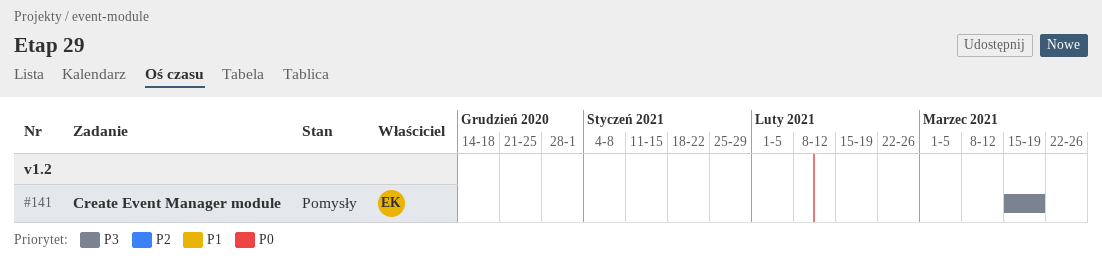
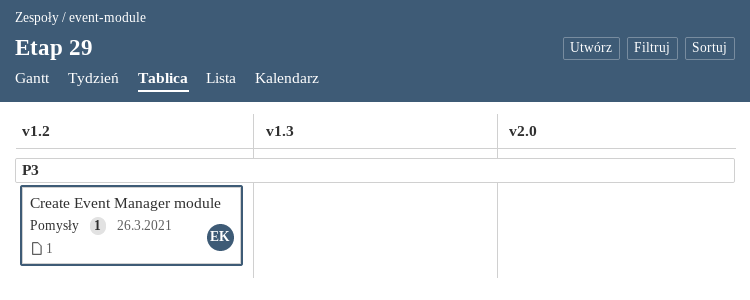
Create Event Manager module, due: Mar 19 -> Mar 26

